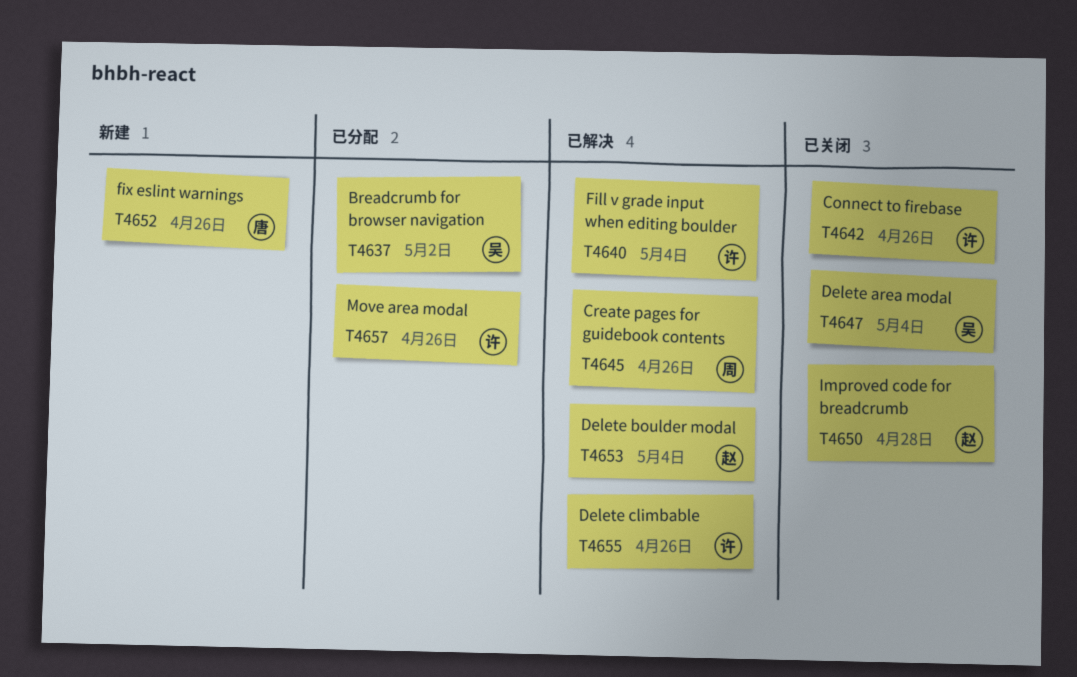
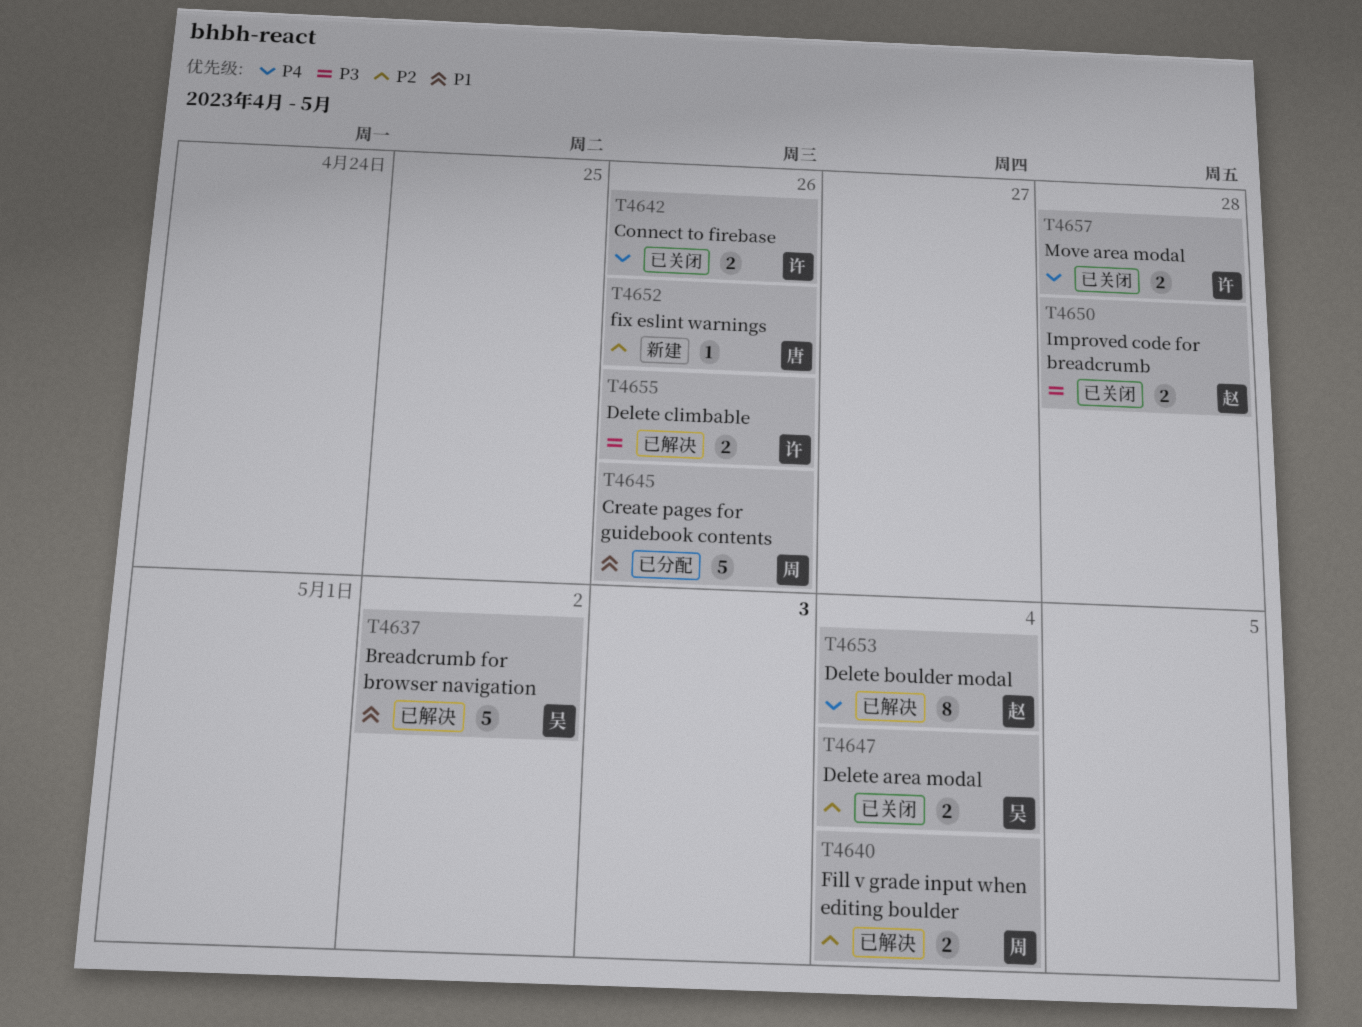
T4637, status: 已分配 -> 已解决
T4640, owner: 许 -> 周
T4645, status: 已解决 -> 已分配
T4657, status: 已分配 -> 已关闭
T4657, due: Apr 26 -> Apr 28

